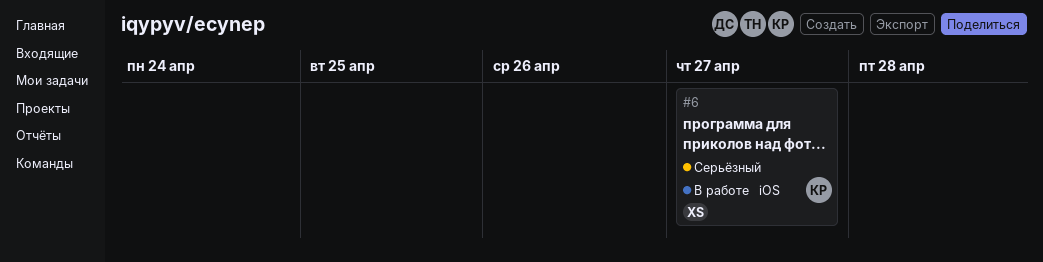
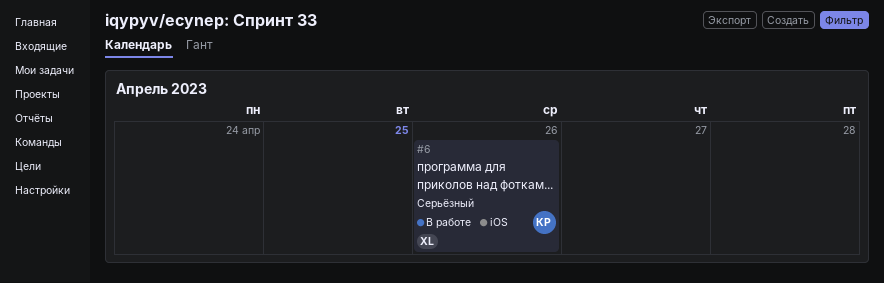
#6, estimate: XS -> XL
#6, due: Apr 27 -> Apr 26

